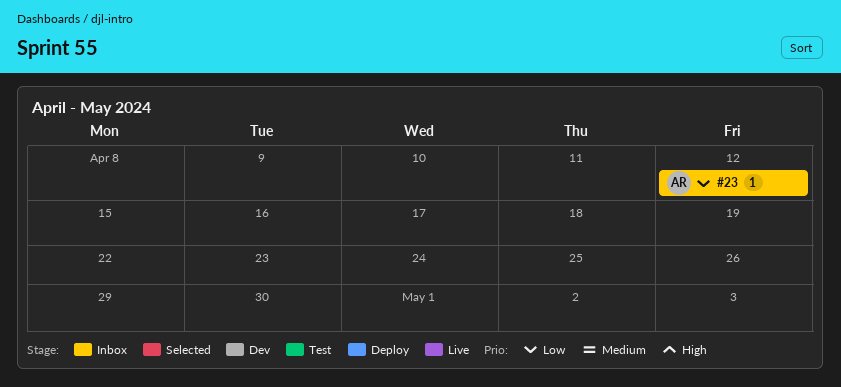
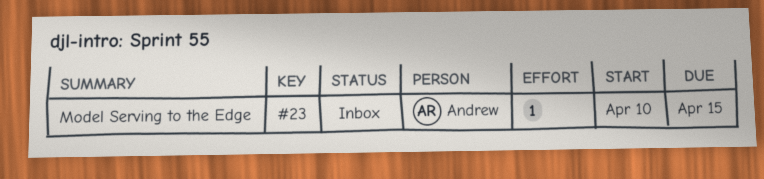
#23, start: Apr 12 -> Apr 10
#23, due: Apr 12 -> Apr 15

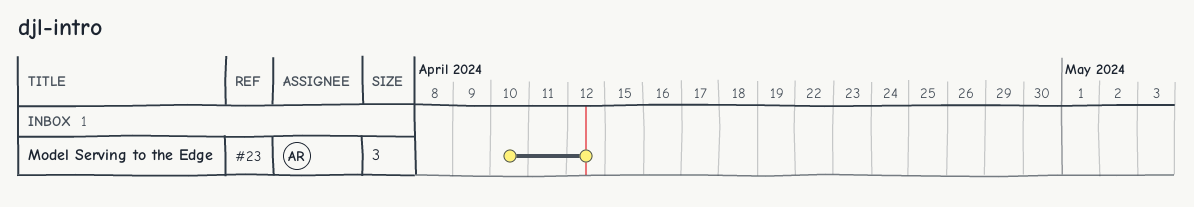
#23, estimate: 1 -> 3
#23, due: Apr 15 -> Apr 12

